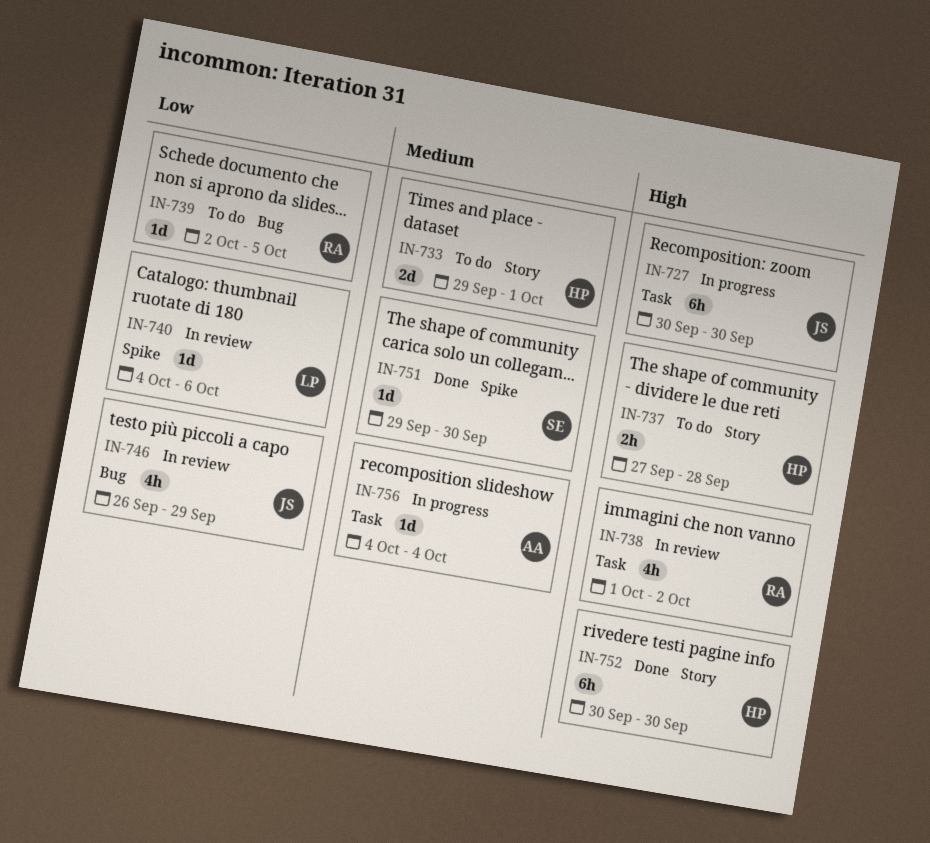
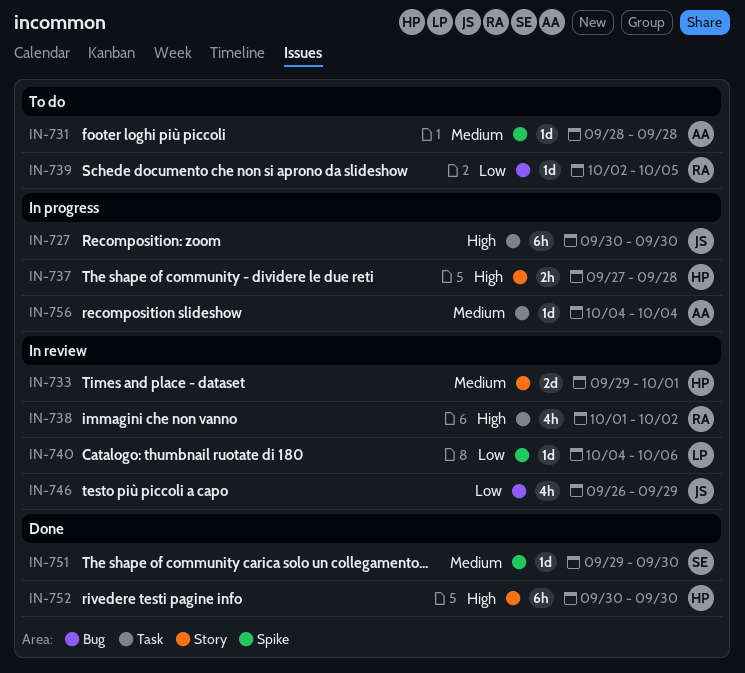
IN-731: none -> present
IN-733, status: To do -> In review
IN-737, status: To do -> In progress

